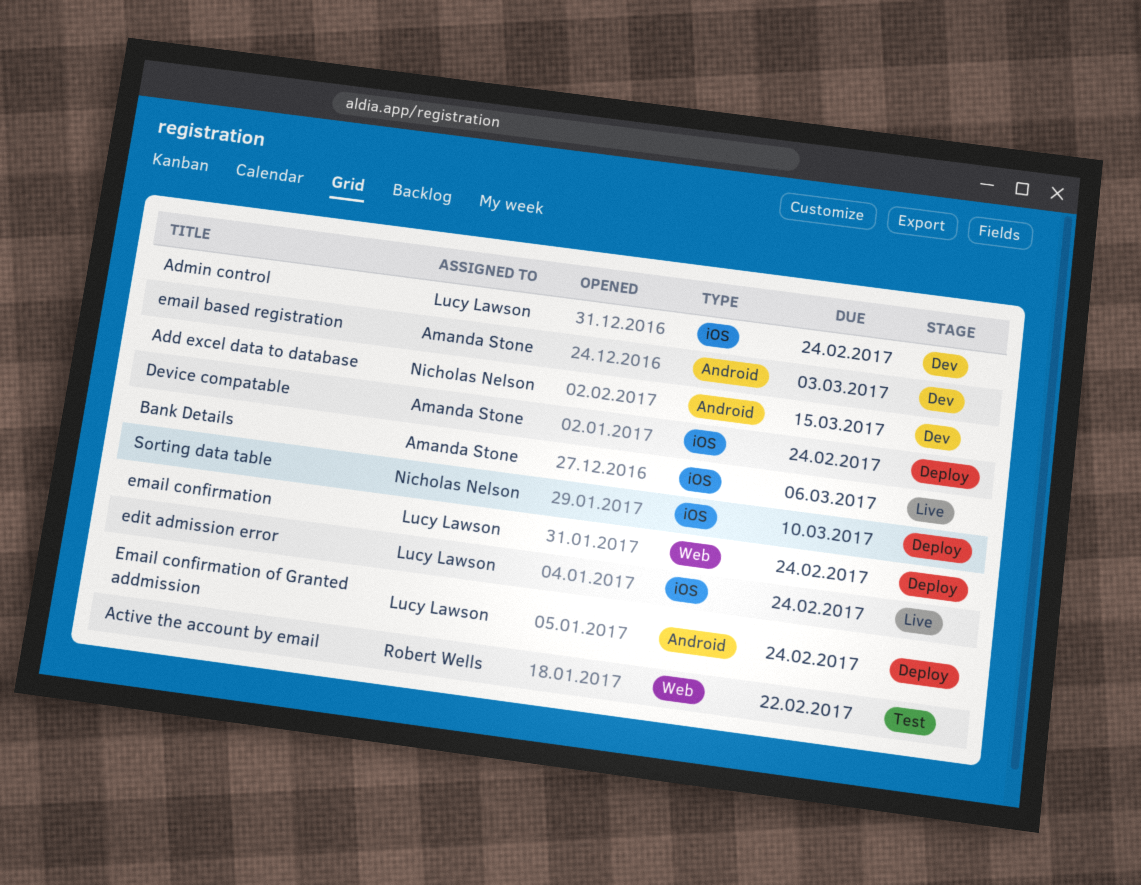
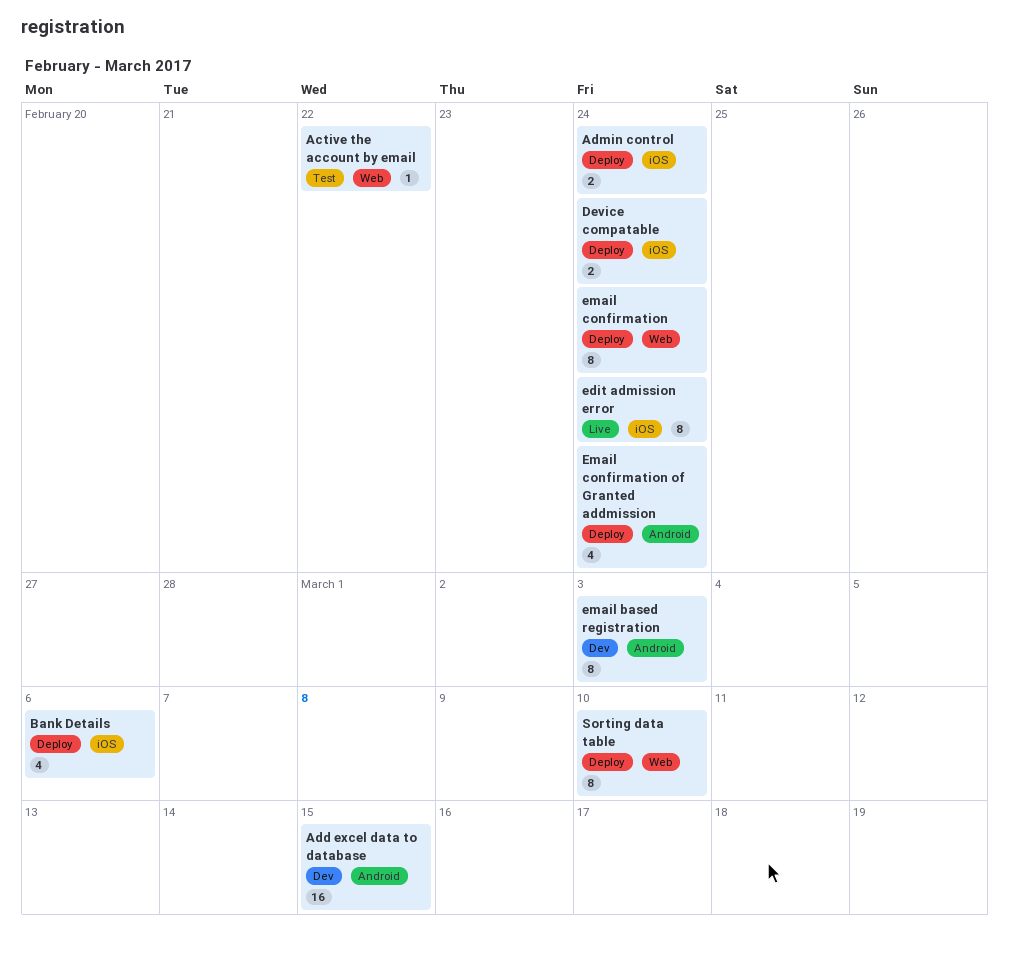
Admin control, status: Dev -> Deploy
Bank Details, status: Live -> Deploy
Sorting data table, label: iOS -> Web

